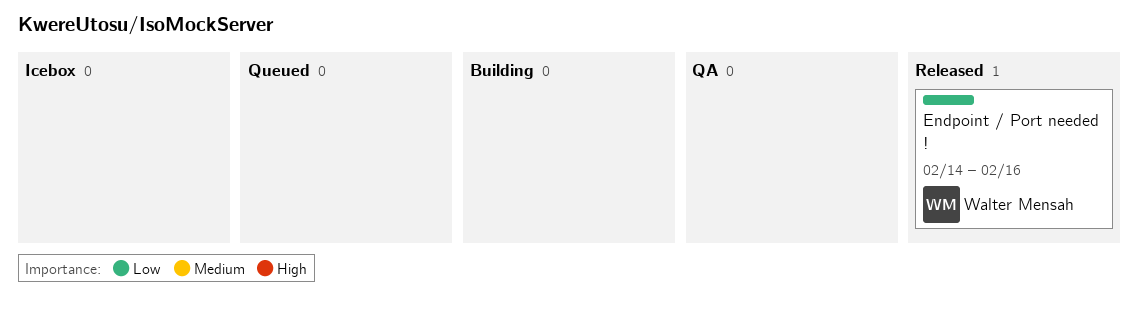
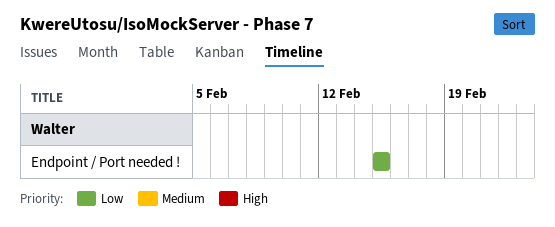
Endpoint / Port needed !, start: Feb 14 -> Feb 15
Endpoint / Port needed !, due: Feb 16 -> Feb 15

